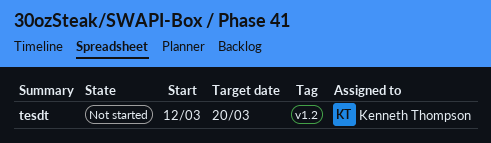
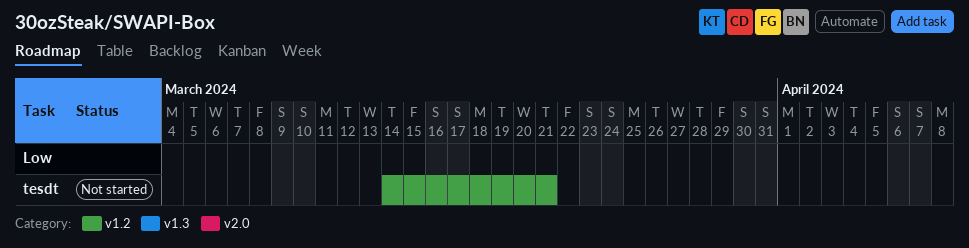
tesdt, start: Mar 12 -> Mar 14
tesdt, due: Mar 20 -> Mar 21

